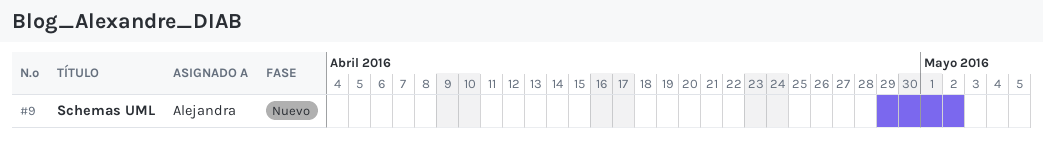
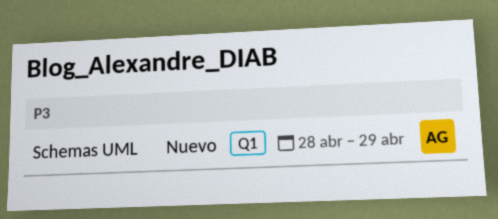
Schemas UML, start: Apr 29 -> Apr 28
Schemas UML, due: May 2 -> Apr 29

